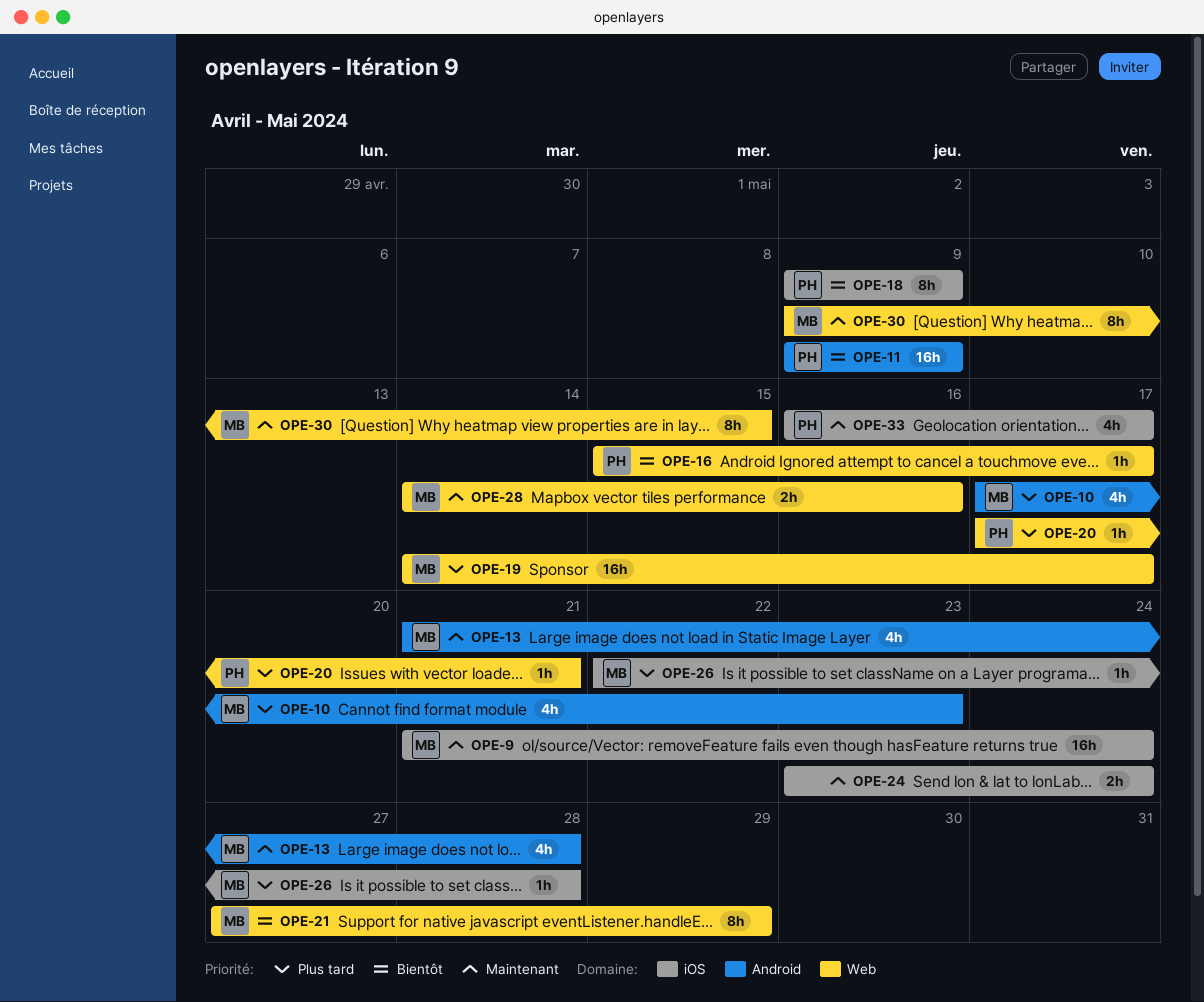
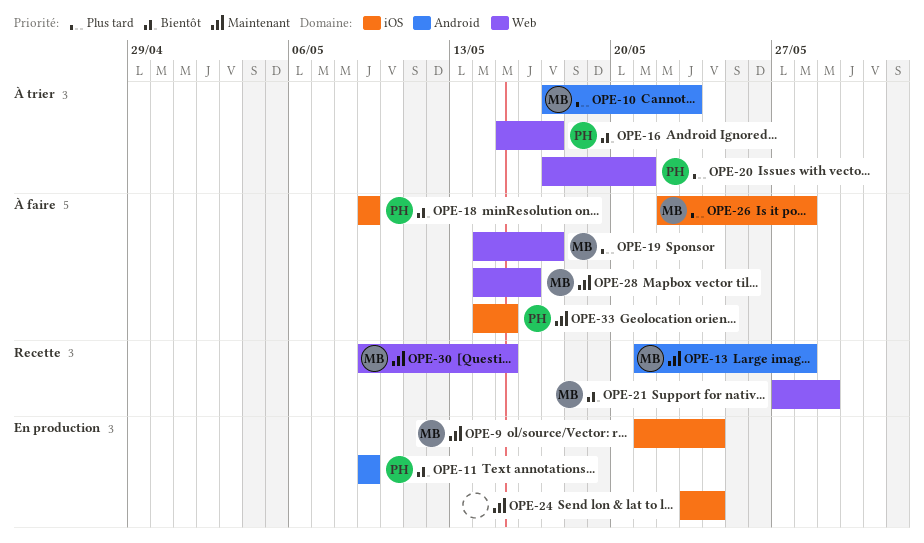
OPE-33, start: May 16 -> May 14
OPE-33, due: May 17 -> May 15

